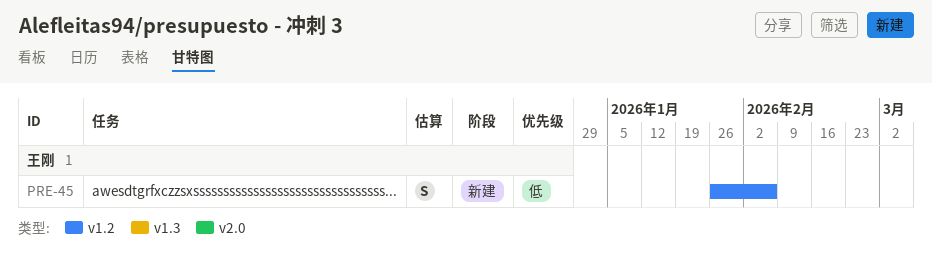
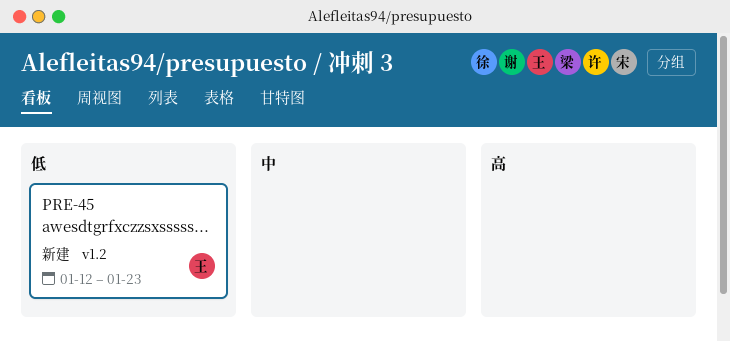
PRE-45, start: Jan 26 -> Jan 12
PRE-45, due: Feb 6 -> Jan 23

